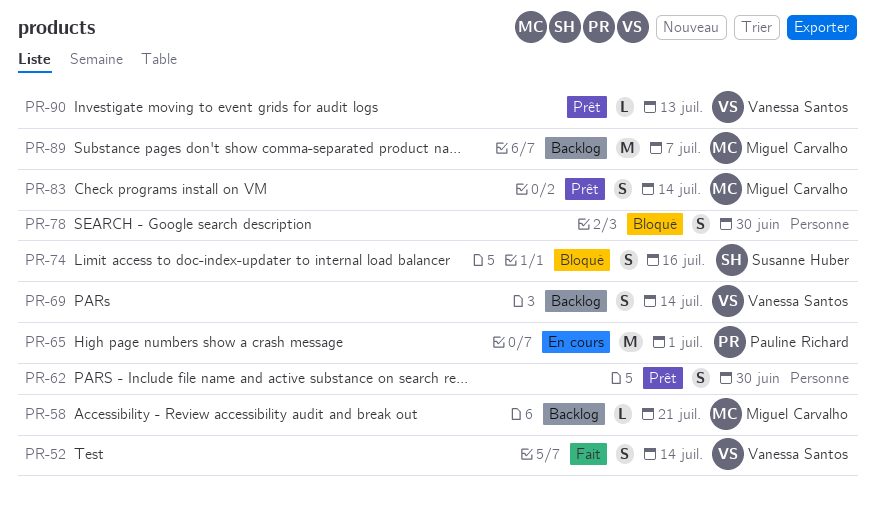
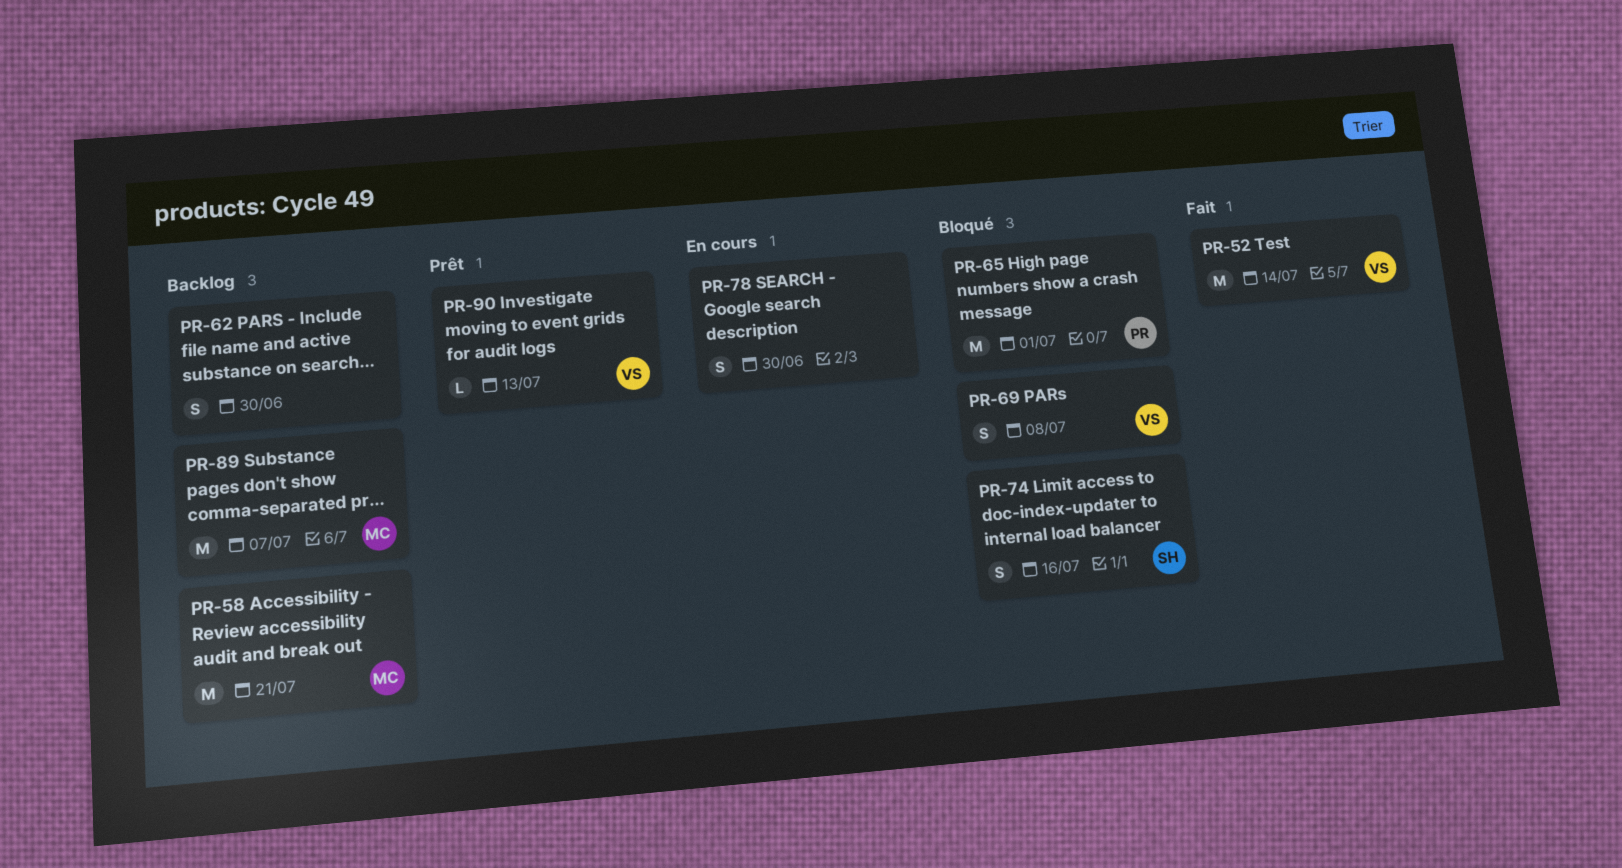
PR-52, estimate: S -> M
PR-58, estimate: L -> M
PR-62, status: Prêt -> Backlog
PR-65, status: En cours -> Bloqué
PR-69, status: Backlog -> Bloqué
PR-69, due: Jul 14 -> Jul 8
PR-78, status: Bloqué -> En cours
PR-83: present -> none

